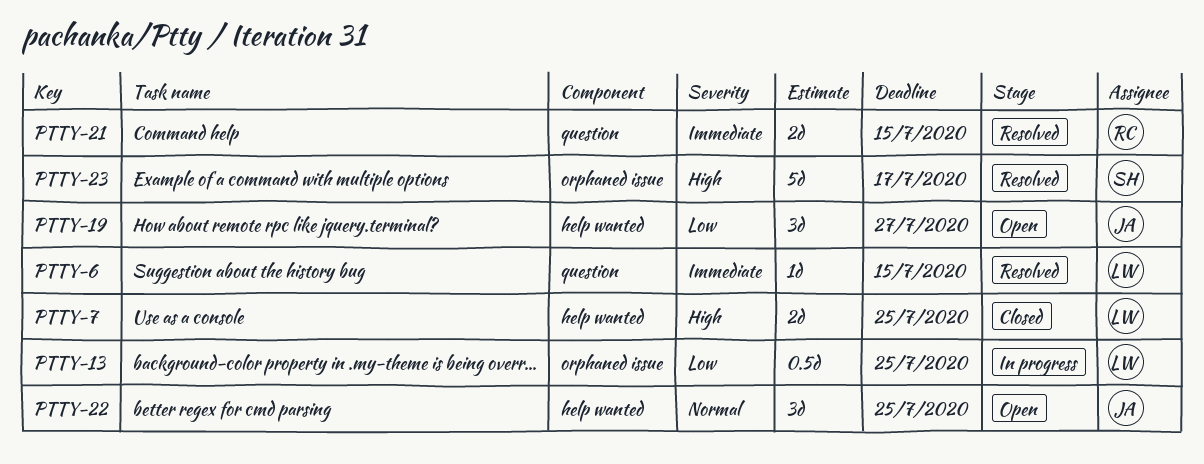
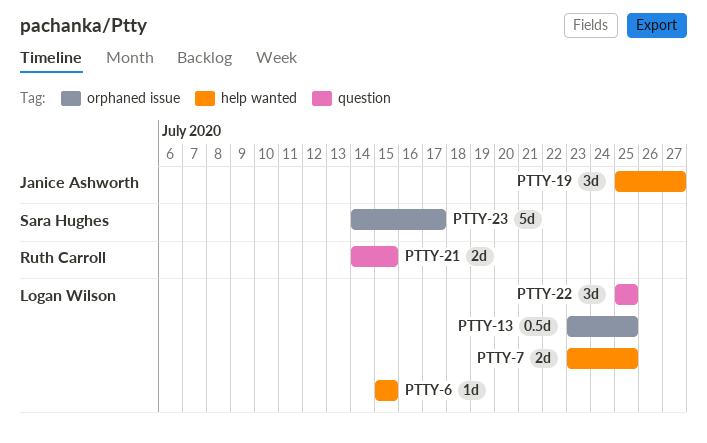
PTTY-6, label: question -> help wanted
PTTY-22, owner: Janice Ashworth -> Logan Wilson
PTTY-22, label: help wanted -> question

